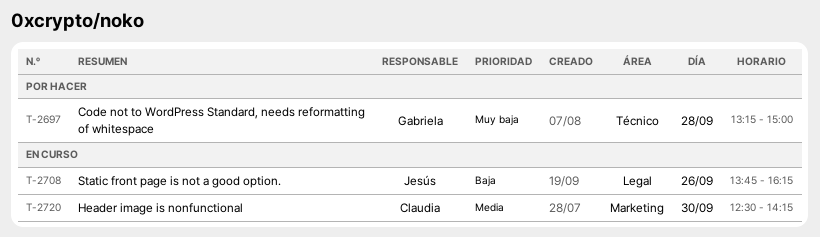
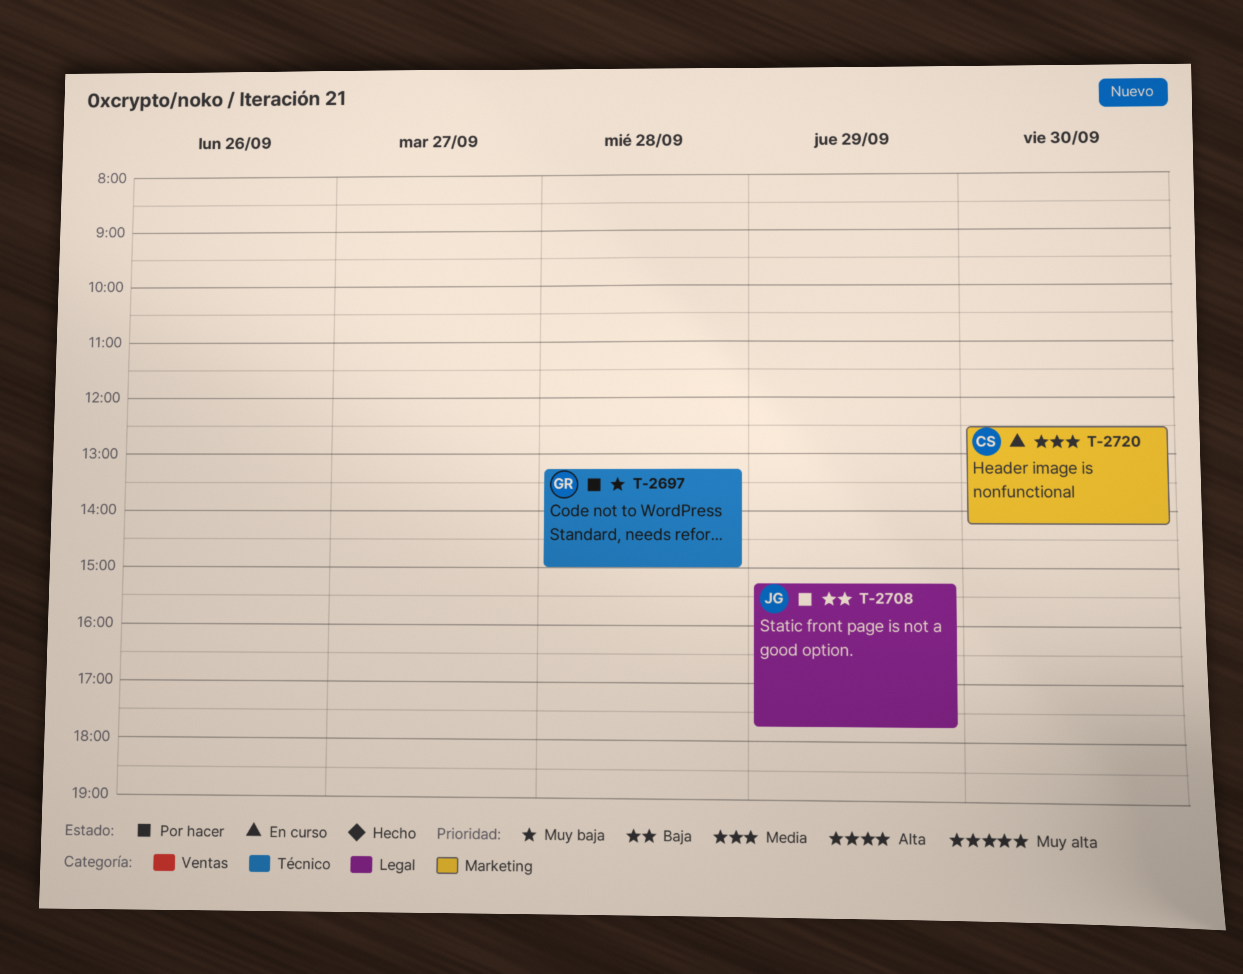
T-2708, status: En curso -> Por hacer
T-2708, day: Sep 26 -> Sep 29
T-2708, begins: 13:45 -> 15:15
T-2708, ends: 16:15 -> 17:45

